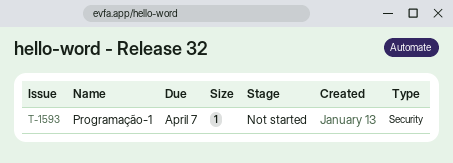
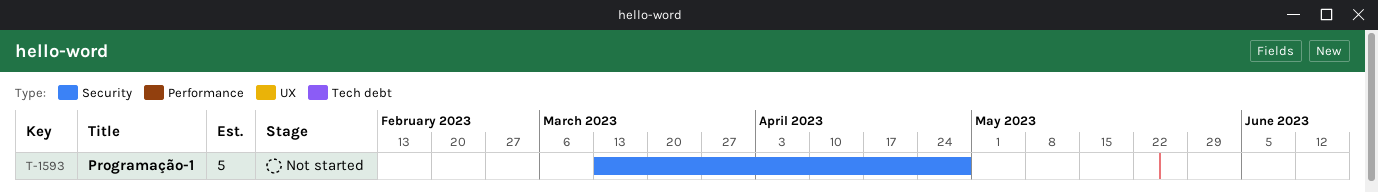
T-1593, estimate: 1 -> 5
T-1593, due: Apr 7 -> Apr 28

